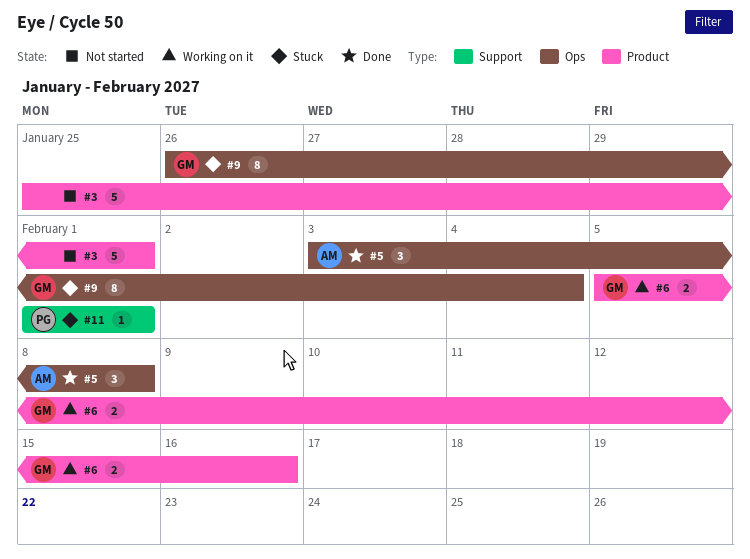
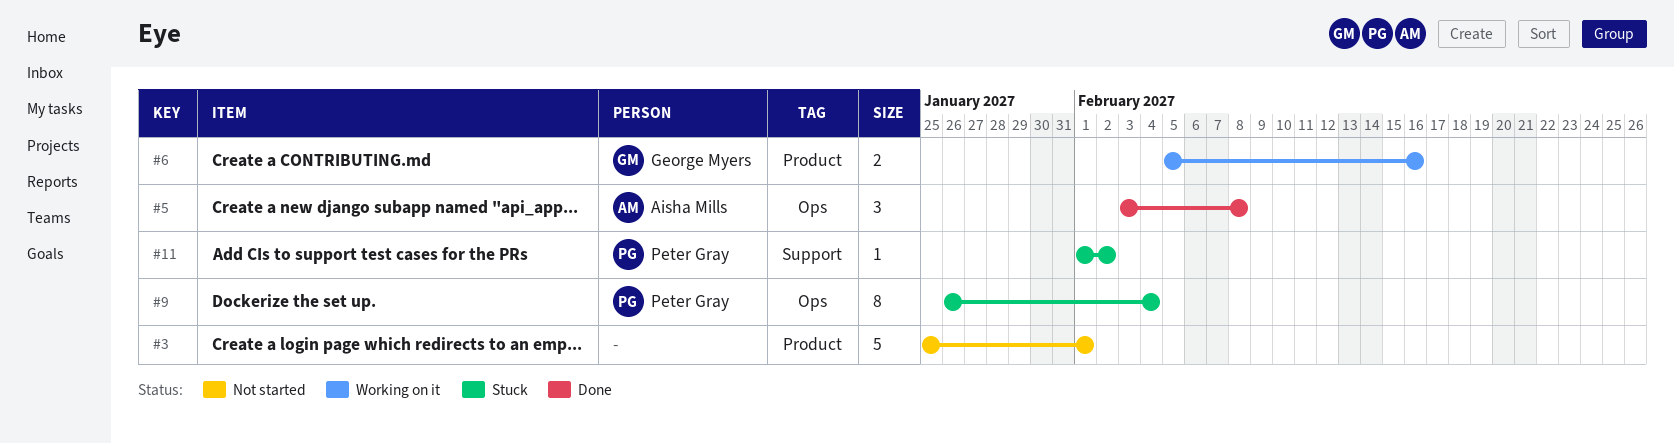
#9, owner: George Myers -> Peter Gray
#11, due: Feb 1 -> Feb 2

